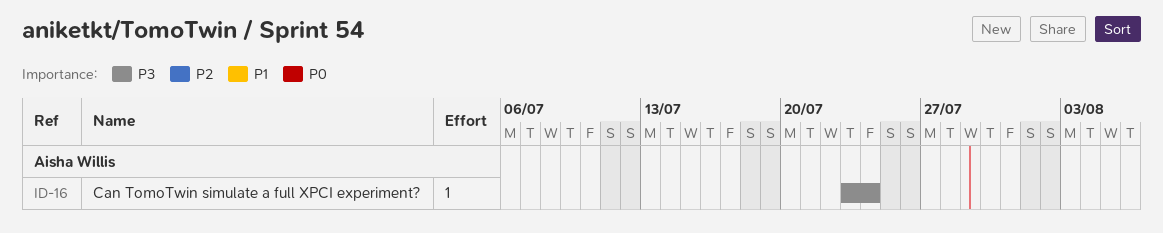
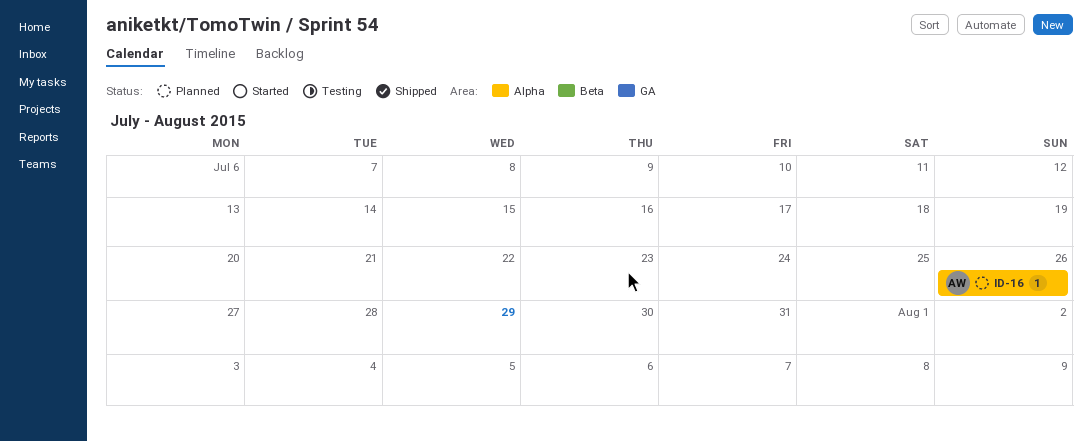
ID-16, start: Jul 23 -> Jul 26
ID-16, due: Jul 24 -> Jul 26

